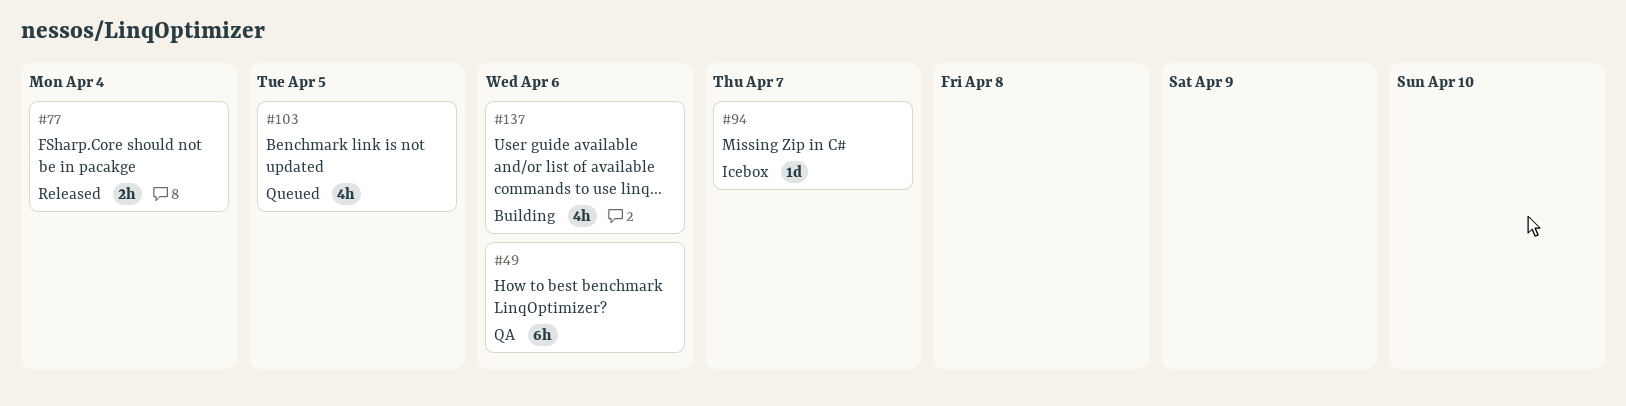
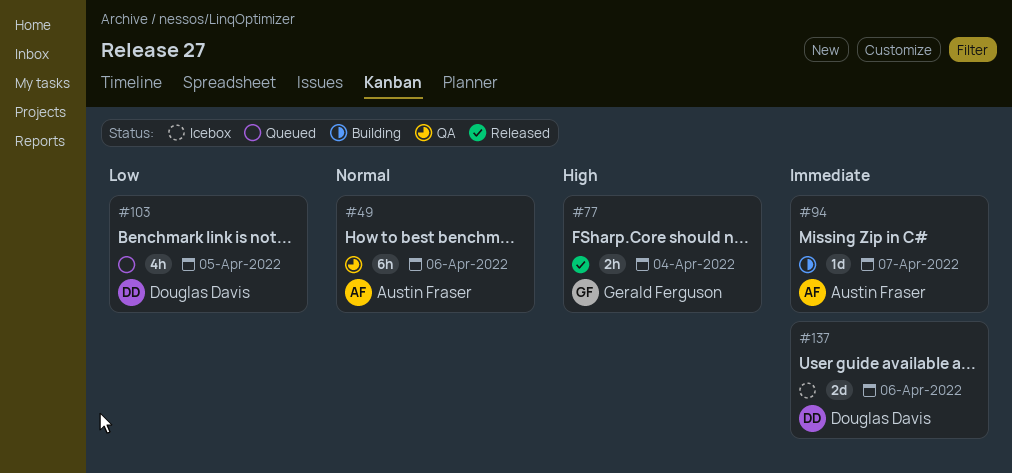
#94, status: Icebox -> Building
#137, status: Building -> Icebox
#137, estimate: 4h -> 2d

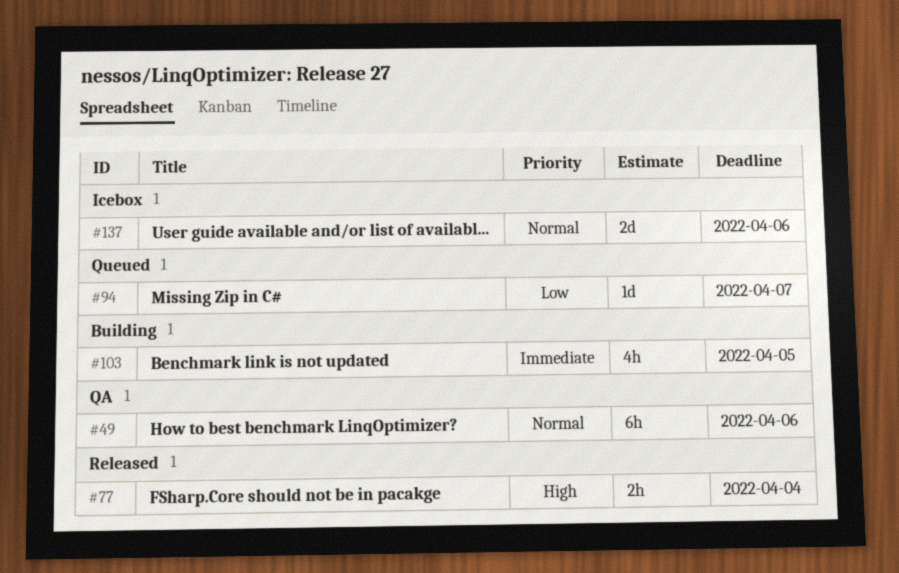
#94, status: Building -> Queued
#94, priority: Immediate -> Low
#103, status: Queued -> Building
#103, priority: Low -> Immediate
#137, priority: Immediate -> Normal

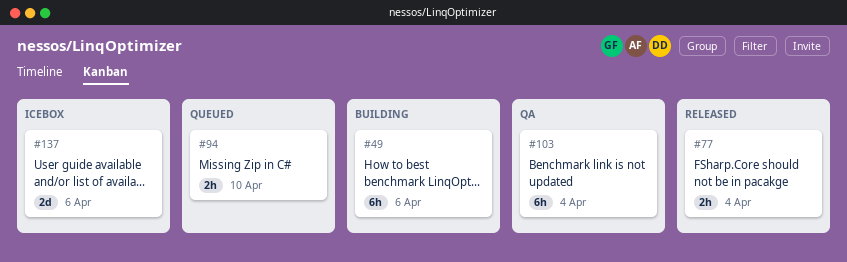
#49, status: QA -> Building
#94, estimate: 1d -> 2h
#94, due: Apr 7 -> Apr 10
#103, status: Building -> QA
#103, estimate: 4h -> 6h
#103, due: Apr 5 -> Apr 4

